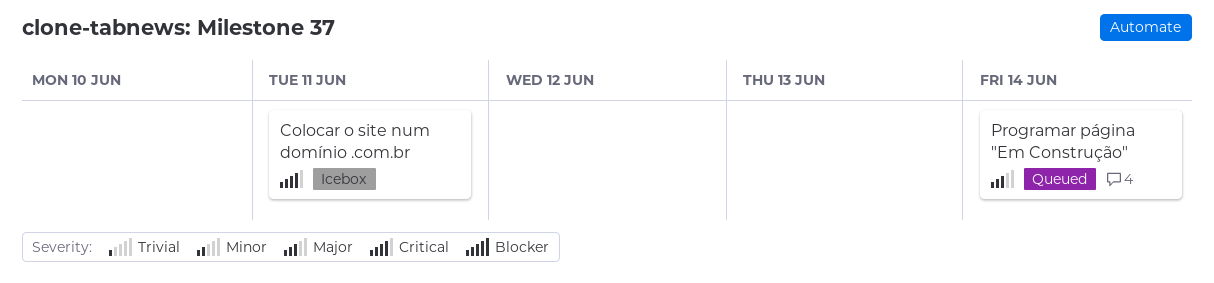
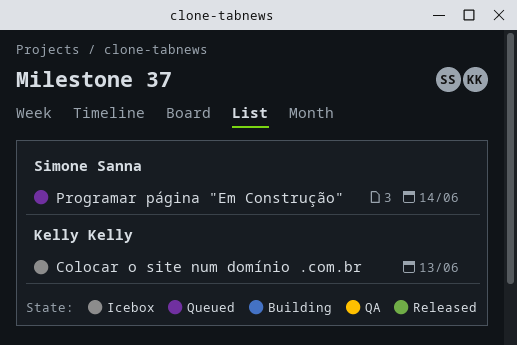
Colocar o site num domínio .com.br, due: Jun 11 -> Jun 13

